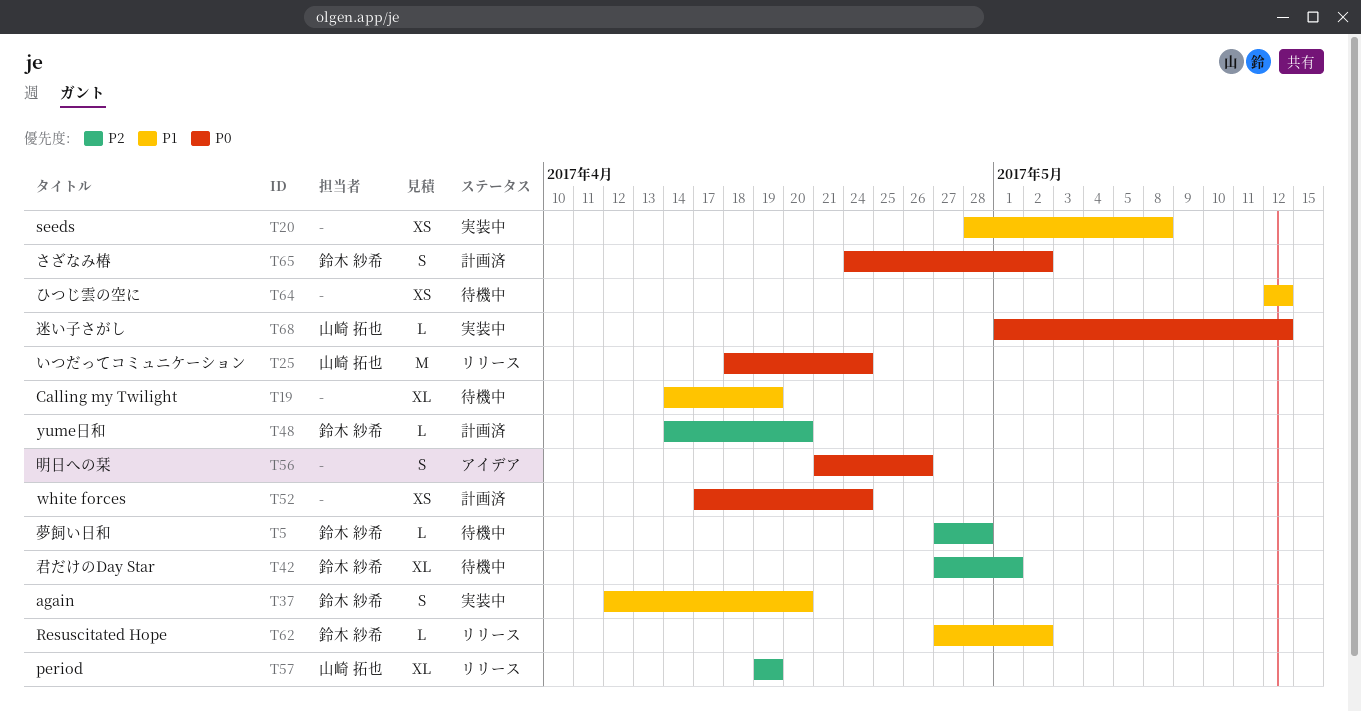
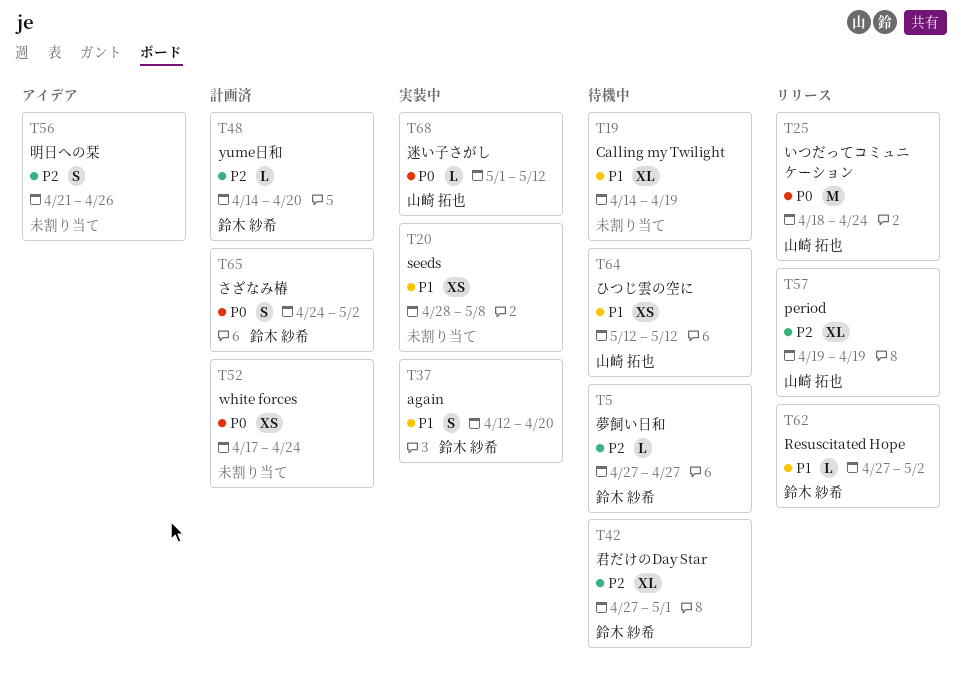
T5, due: Apr 28 -> Apr 27
T56, priority: P0 -> P2
T64, owner: none -> 山崎 拓也

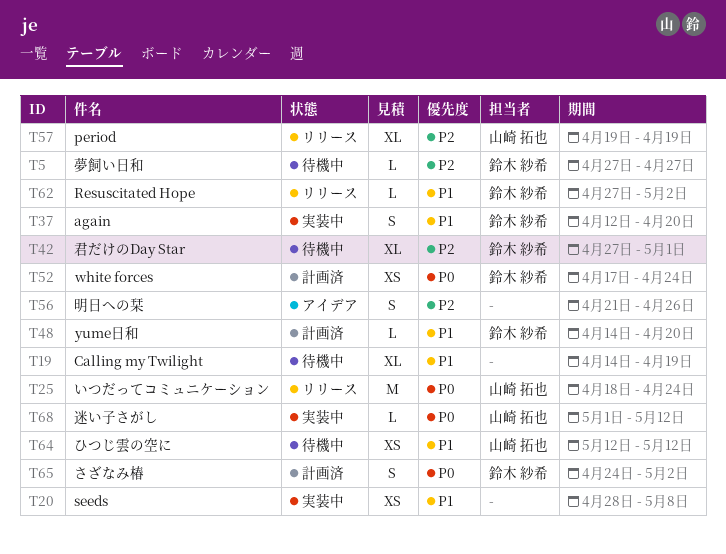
T48, priority: P2 -> P1
T52, owner: none -> 鈴木 紗希

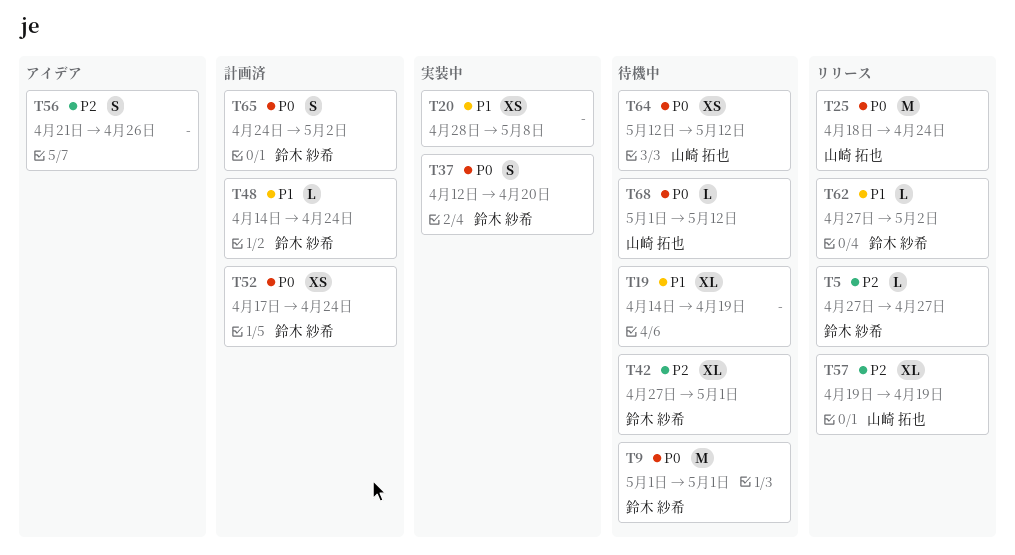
T5, status: 待機中 -> リリース
T9: none -> present
T37, priority: P1 -> P0
T48, due: Apr 20 -> Apr 24
T64, priority: P1 -> P0
T68, status: 実装中 -> 待機中

